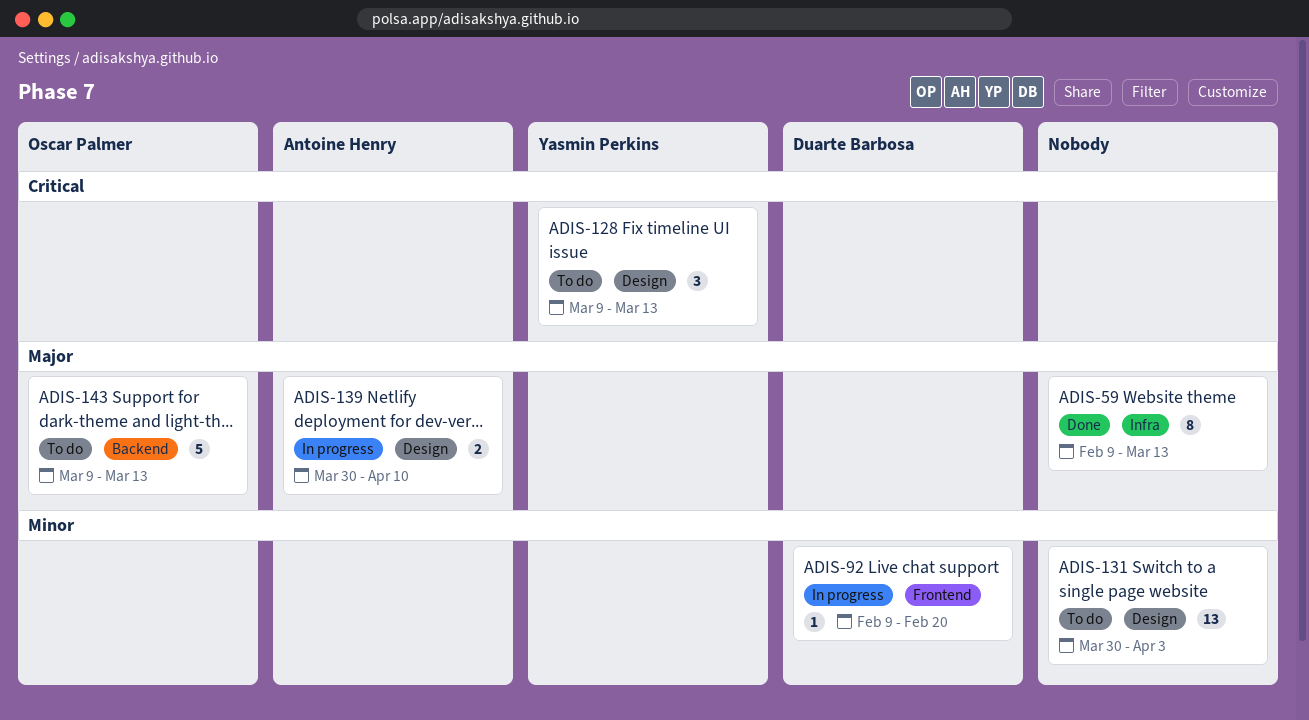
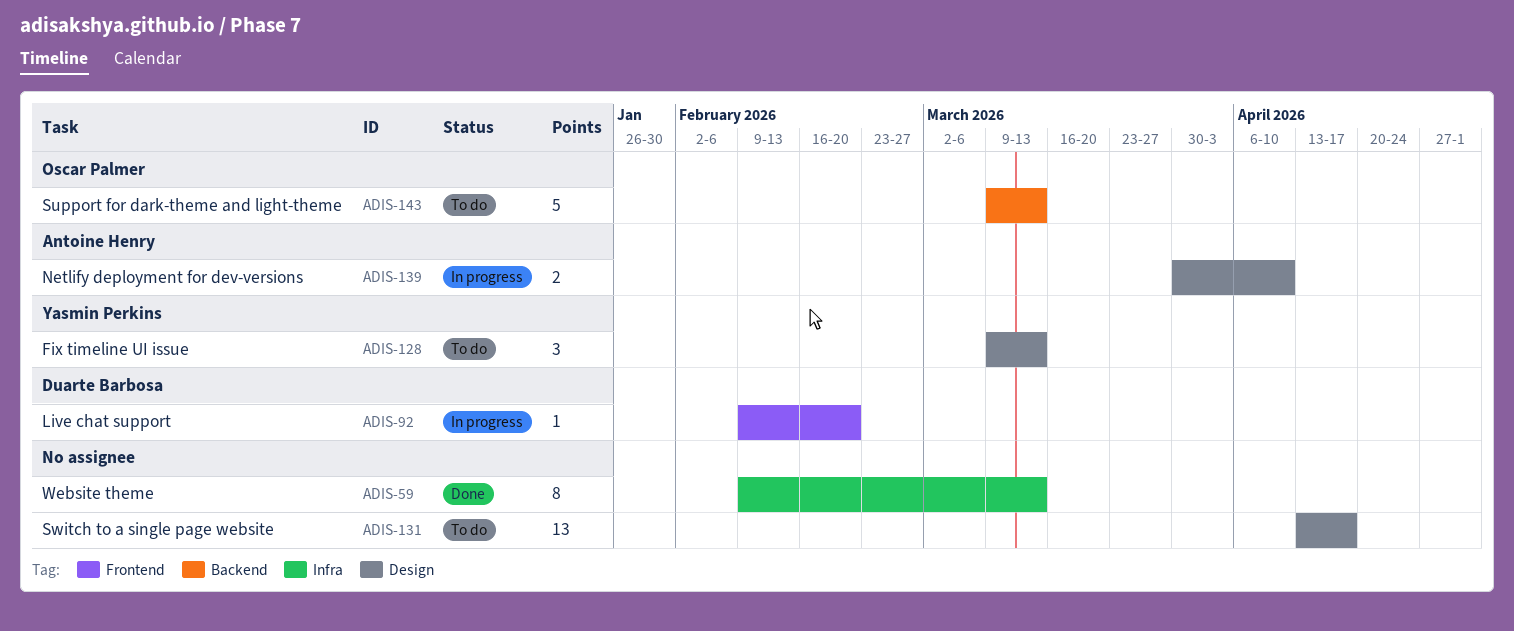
ADIS-131, start: Mar 30 -> Apr 13
ADIS-131, due: Apr 3 -> Apr 17

